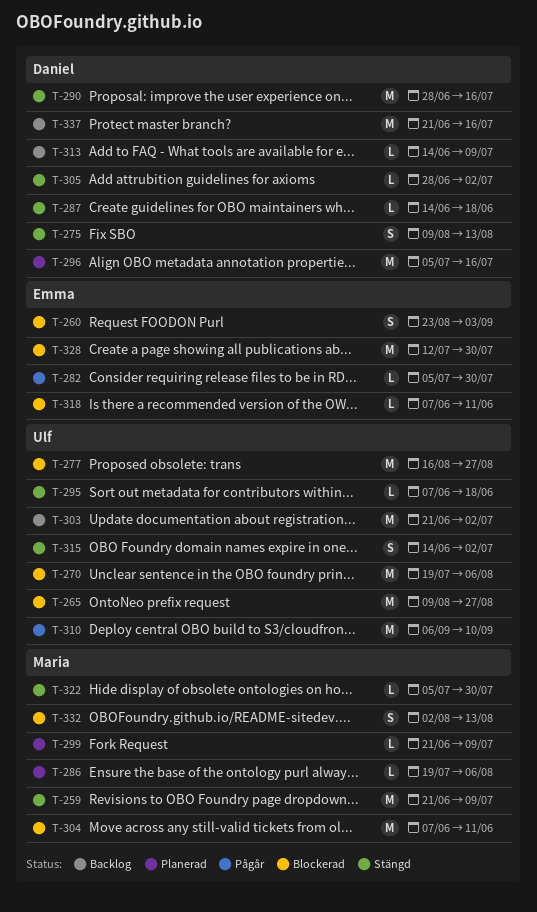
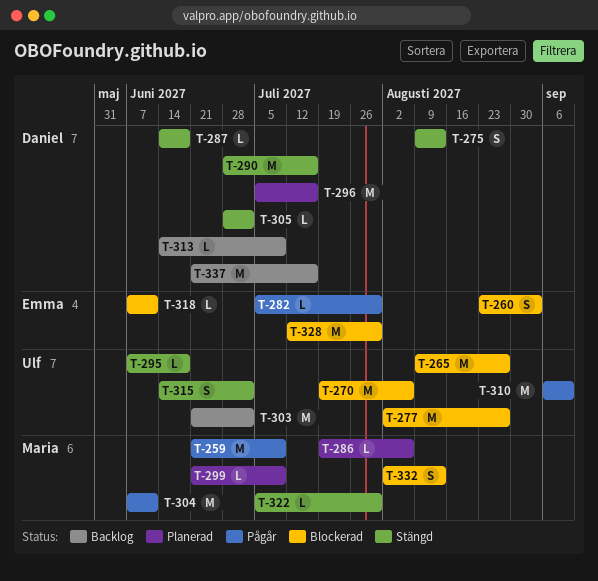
T-259, status: Stängd -> Pågår
T-277, start: Aug 16 -> Aug 2
T-304, status: Blockerad -> Pågår

